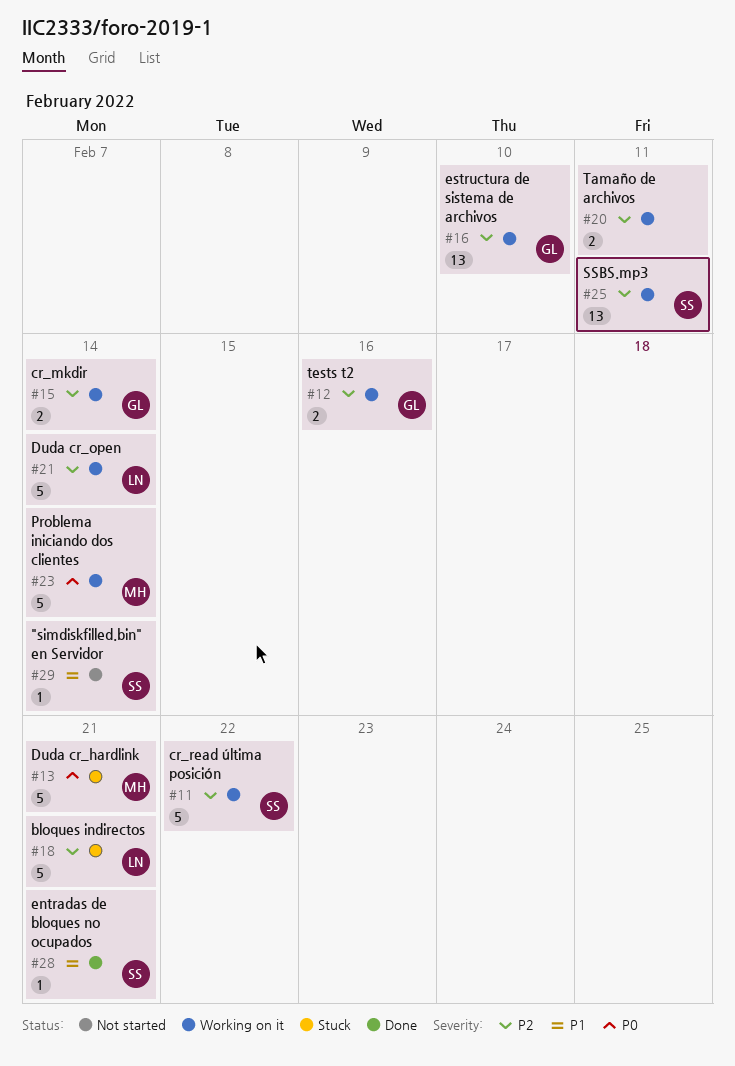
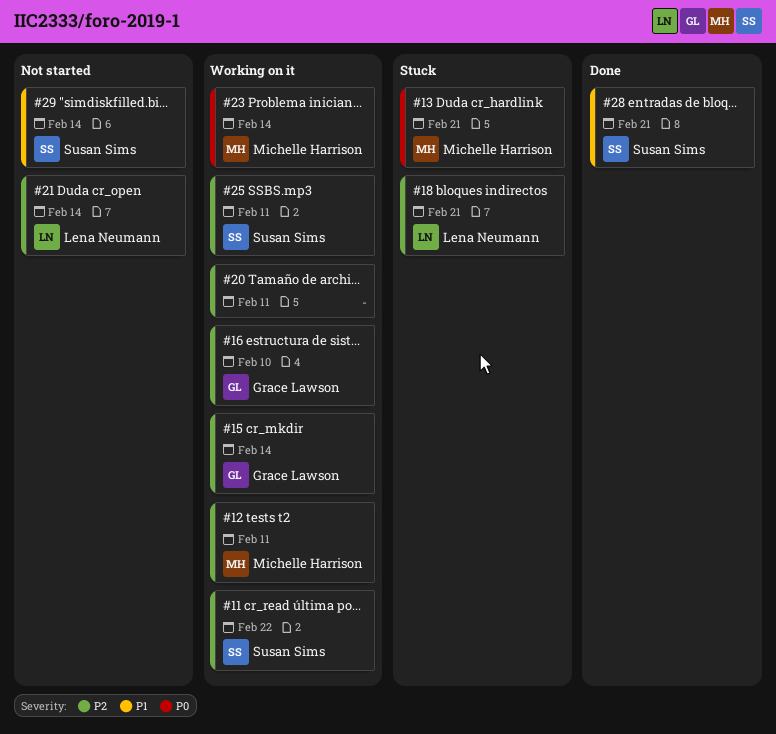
#12, owner: Grace Lawson -> Michelle Harrison
#12, due: Feb 16 -> Feb 11
#21, status: Working on it -> Not started

